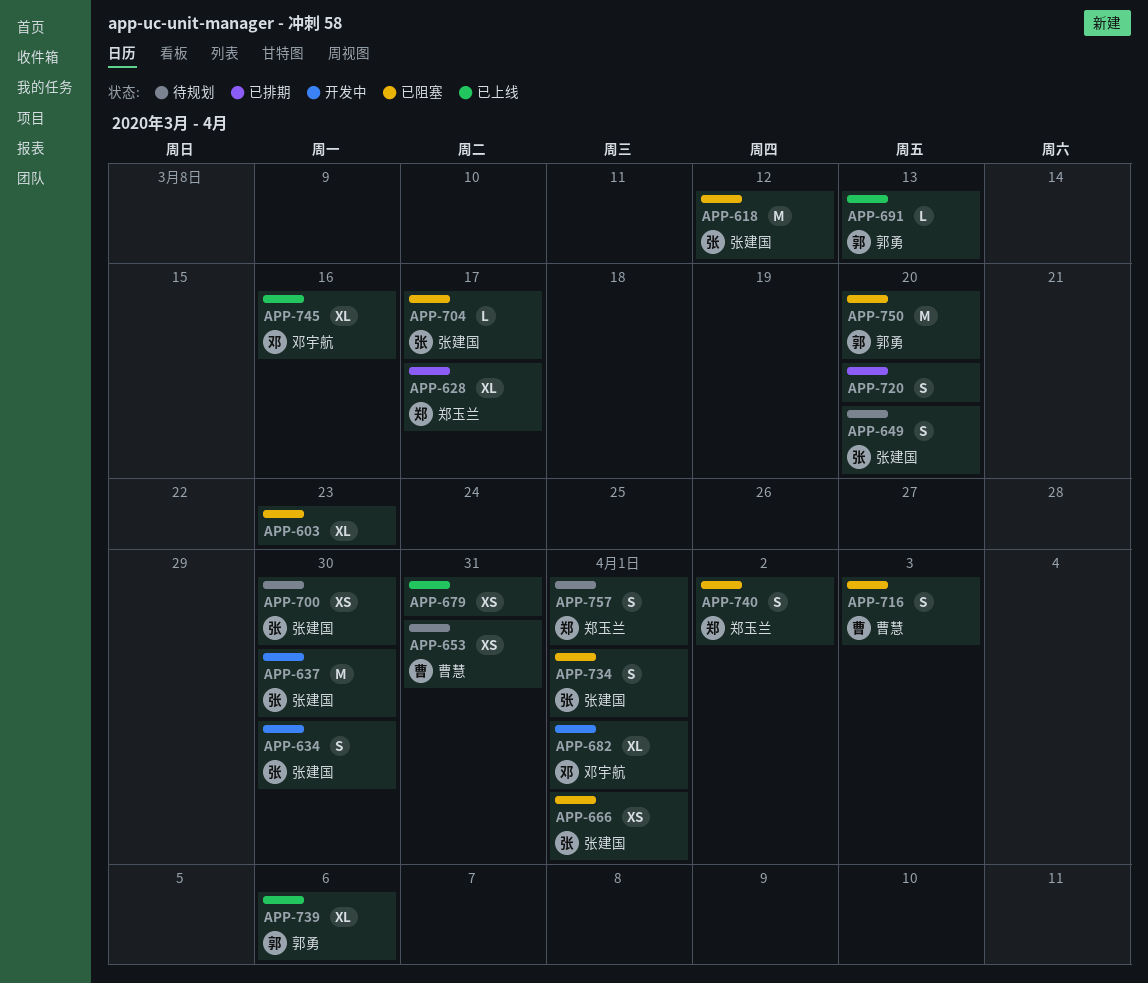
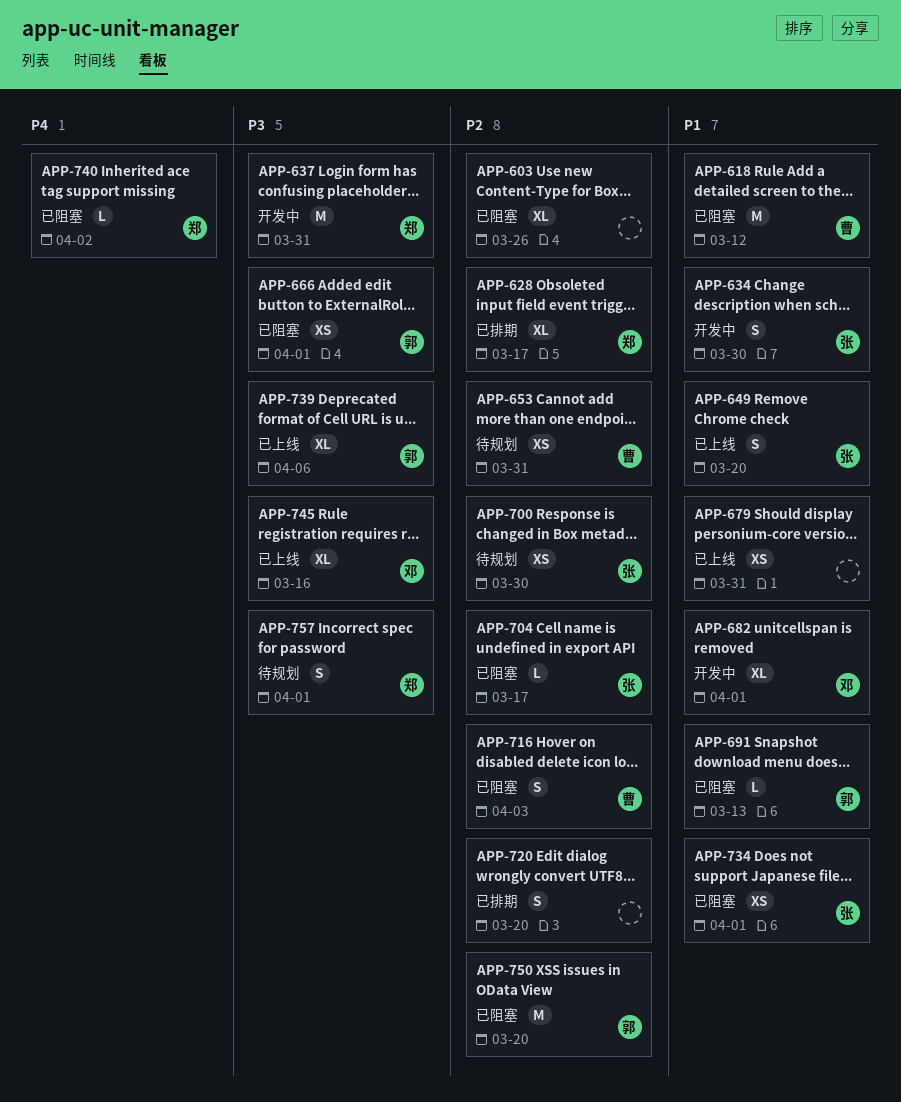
APP-603, due: Mar 23 -> Mar 26
APP-618, owner: 张建国 -> 曹慧
APP-637, owner: 张建国 -> 郑玉兰
APP-637, due: Mar 30 -> Mar 31
APP-649, status: 待规划 -> 已上线
APP-666, owner: 张建国 -> 郭勇
APP-691, status: 已上线 -> 已阻塞
APP-734, estimate: S -> XS
APP-740, estimate: S -> L

